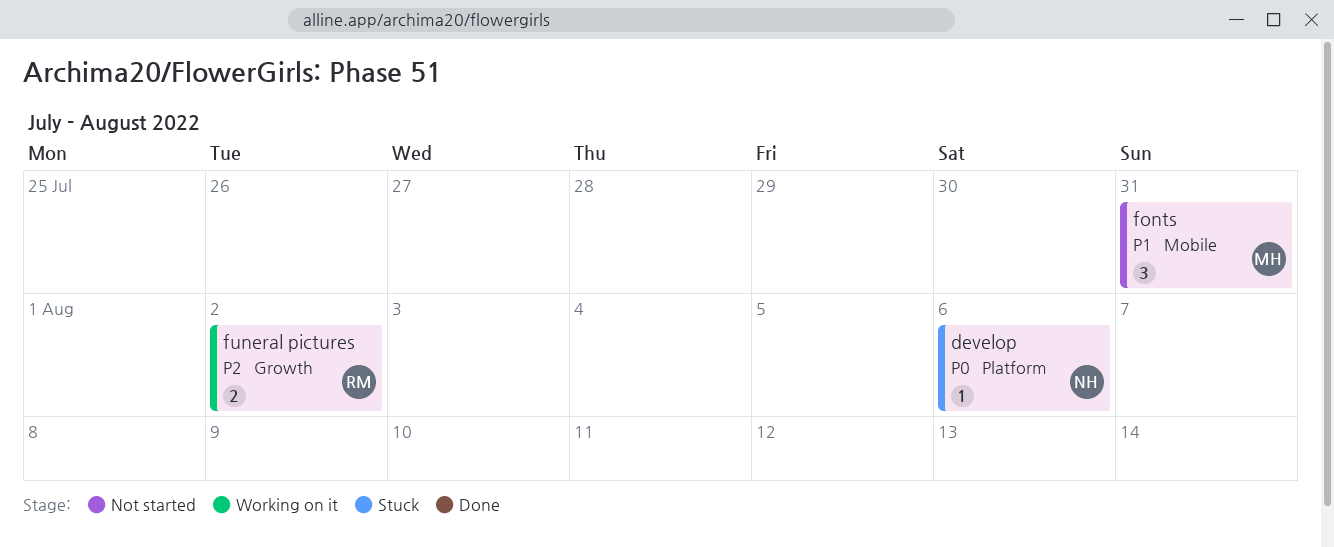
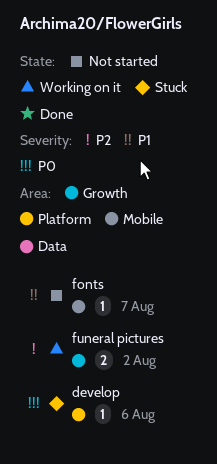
fonts, estimate: 3 -> 1
fonts, due: Jul 31 -> Aug 7

